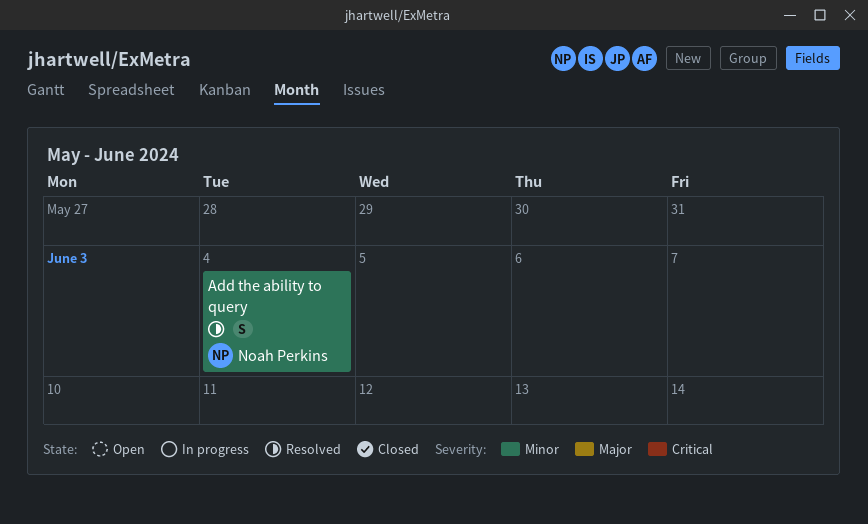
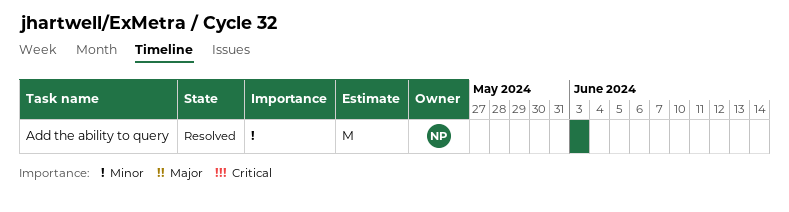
Add the ability to query, estimate: S -> M
Add the ability to query, due: Jun 4 -> Jun 3

